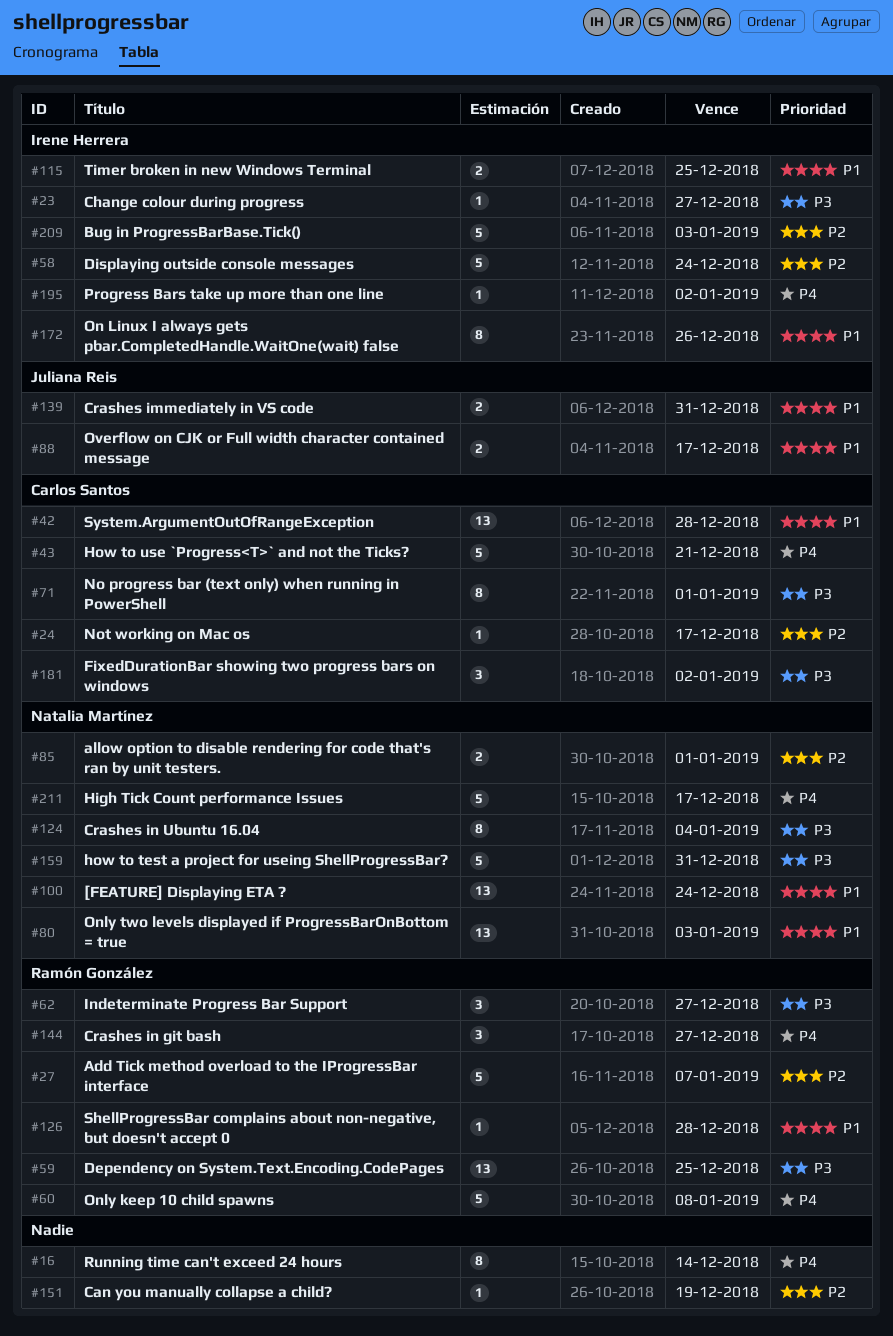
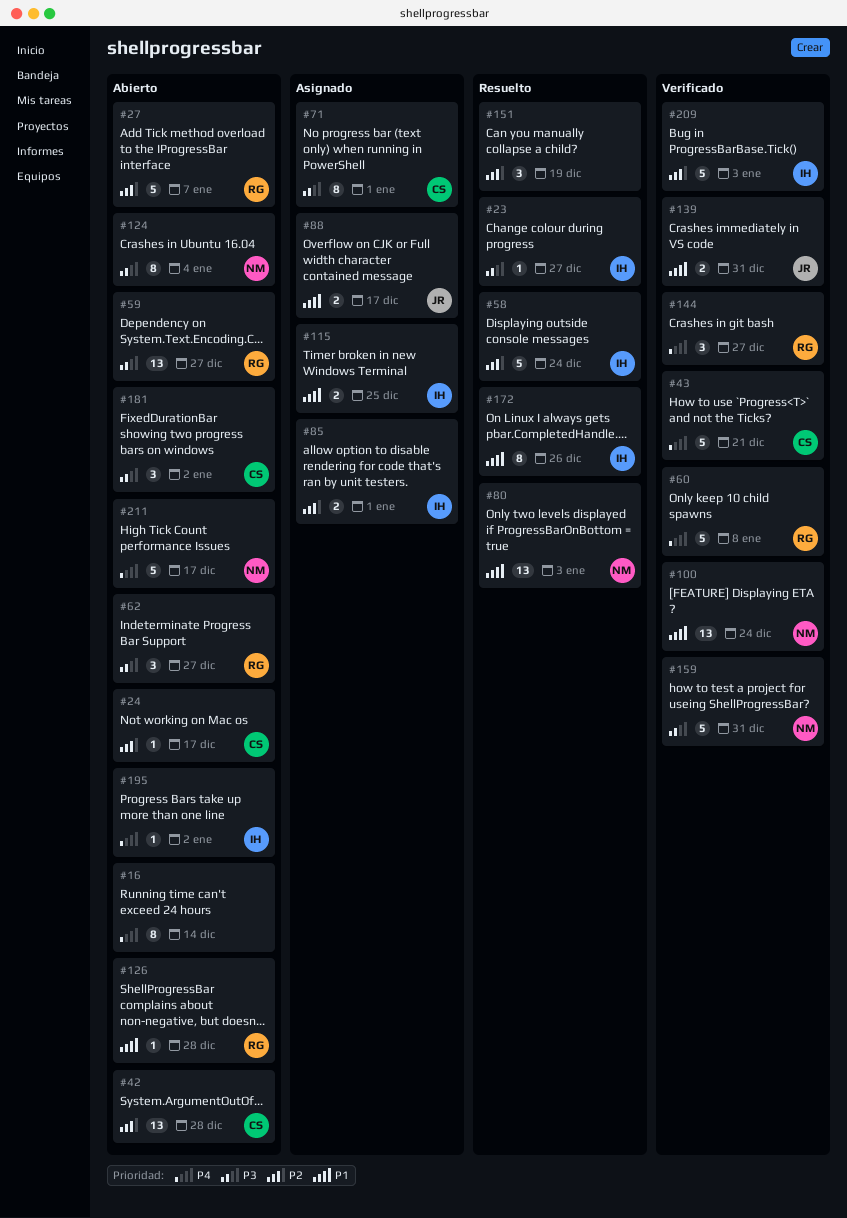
#42, priority: P1 -> P2
#59, due: Dec 25 -> Dec 27
#85, owner: Natalia Martínez -> Irene Herrera
#151, estimate: 1 -> 3

